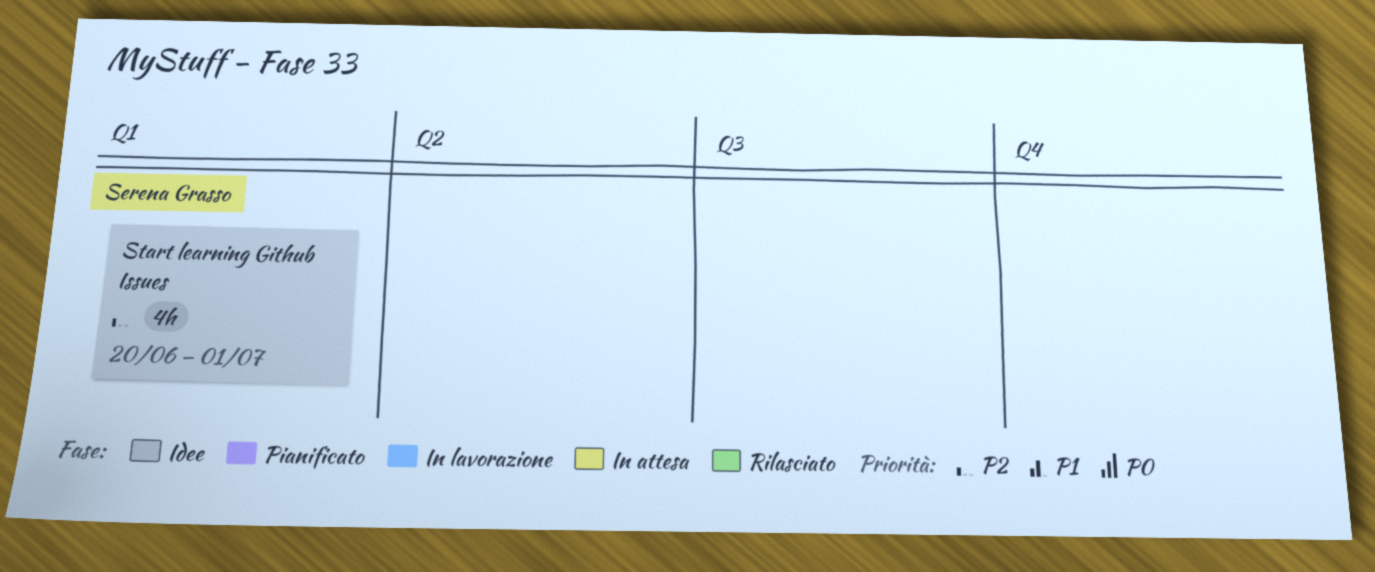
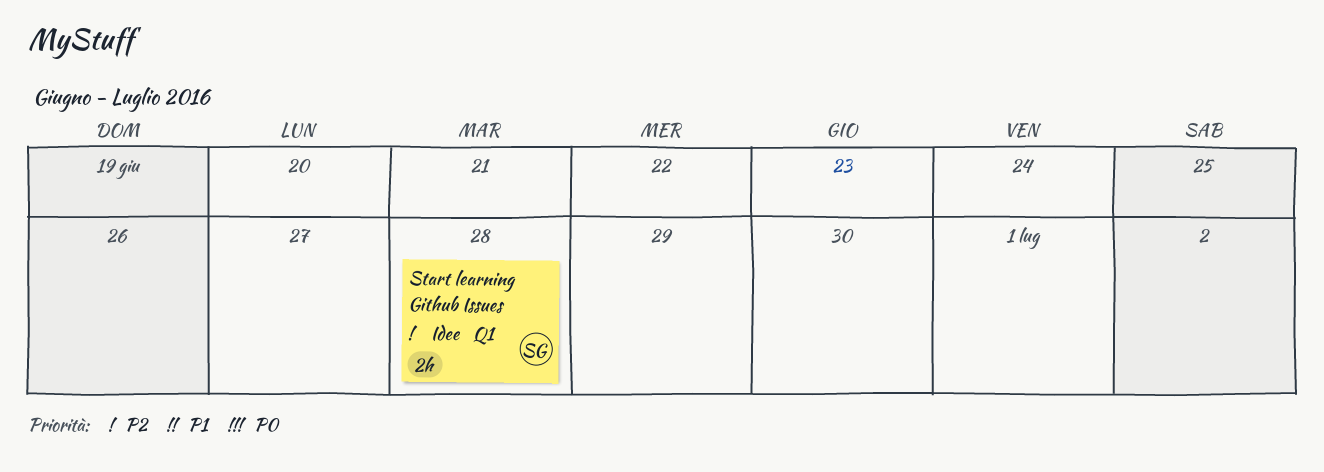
Start learning Github Issues, estimate: 4h -> 2h
Start learning Github Issues, due: Jul 1 -> Jun 28

